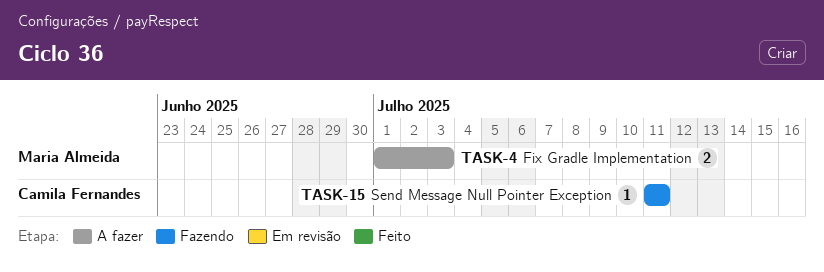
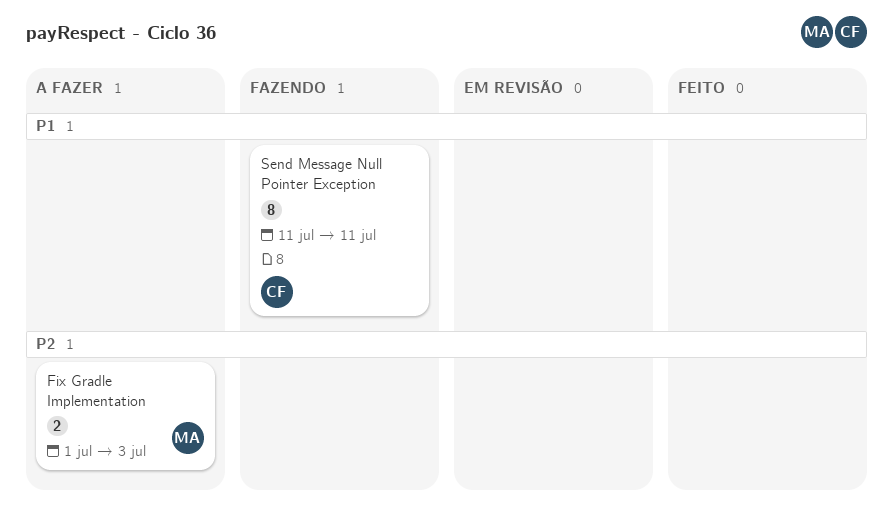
Send Message Null Pointer Exception, estimate: 1 -> 8

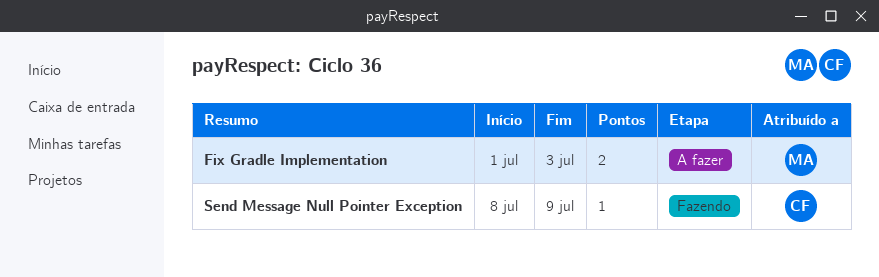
Send Message Null Pointer Exception, estimate: 8 -> 1
Send Message Null Pointer Exception, start: Jul 11 -> Jul 8
Send Message Null Pointer Exception, due: Jul 11 -> Jul 9

